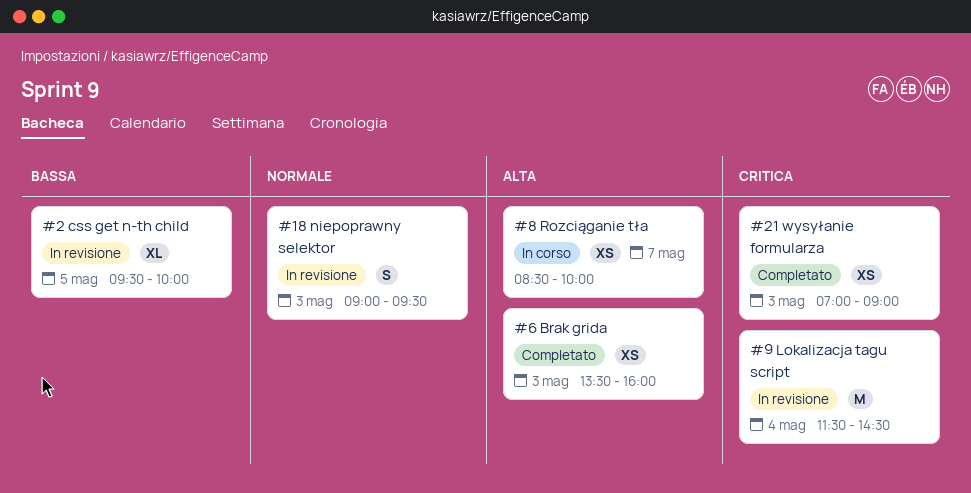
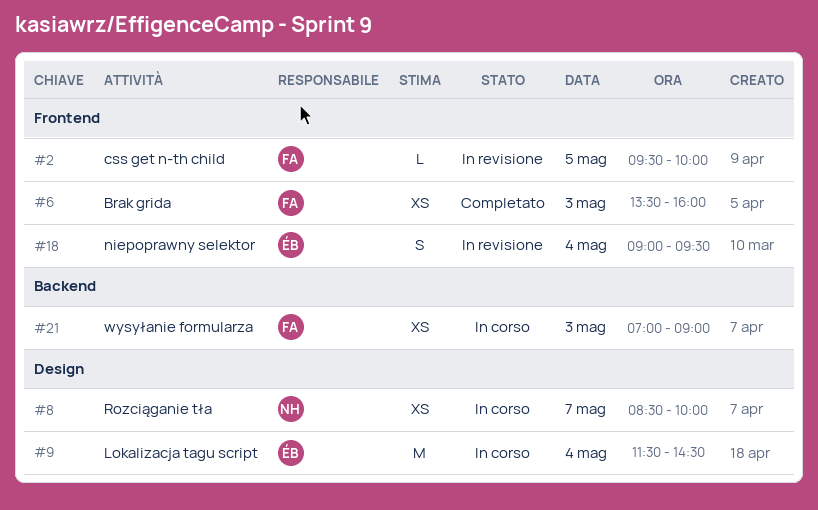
#2, estimate: XL -> L
#9, status: In revisione -> In corso
#18, day: May 3 -> May 4
#21, status: Completato -> In corso

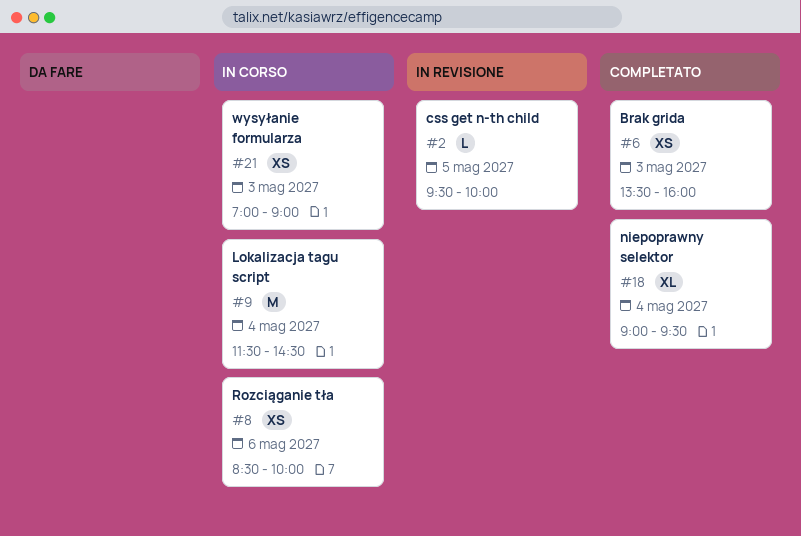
#8, day: May 7 -> May 6
#18, status: In revisione -> Completato
#18, estimate: S -> XL

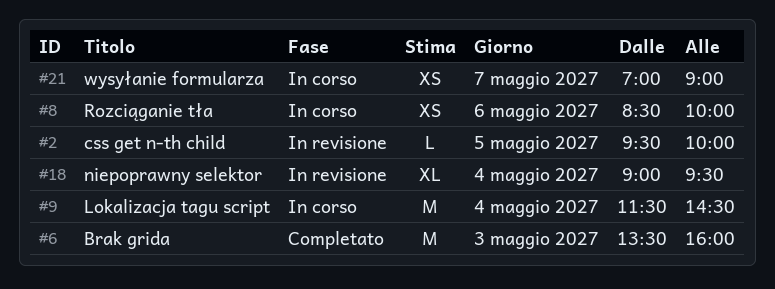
#6, estimate: XS -> M
#18, status: Completato -> In revisione
#21, day: May 3 -> May 7

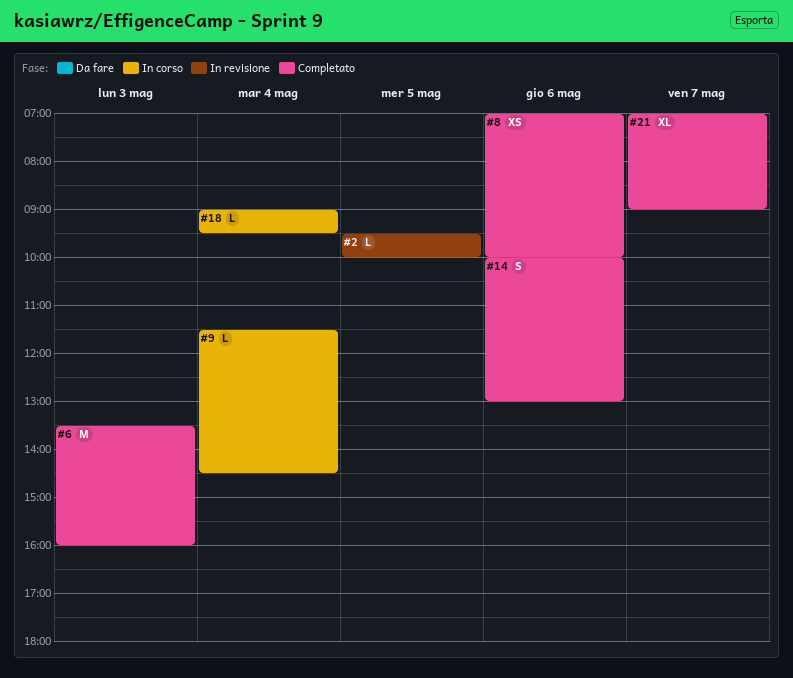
#8, status: In corso -> Completato
#8, begins: 08:30 -> 07:00
#9, estimate: M -> L
#14: none -> present
#18, status: In revisione -> In corso
#18, estimate: XL -> L
#21, status: In corso -> Completato
#21, estimate: XS -> XL

